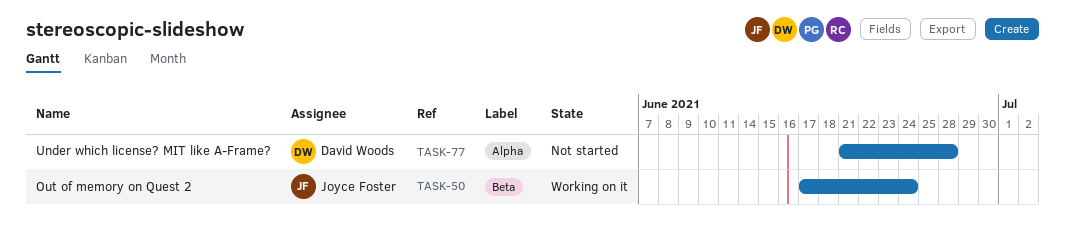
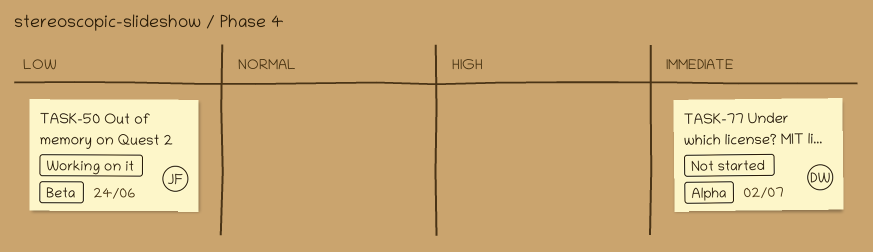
TASK-77, due: Jun 28 -> Jul 2

